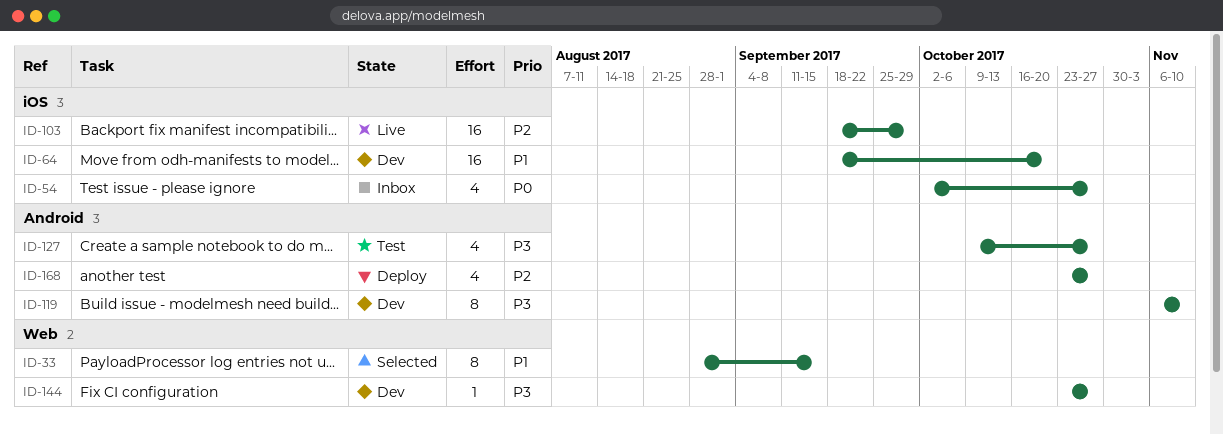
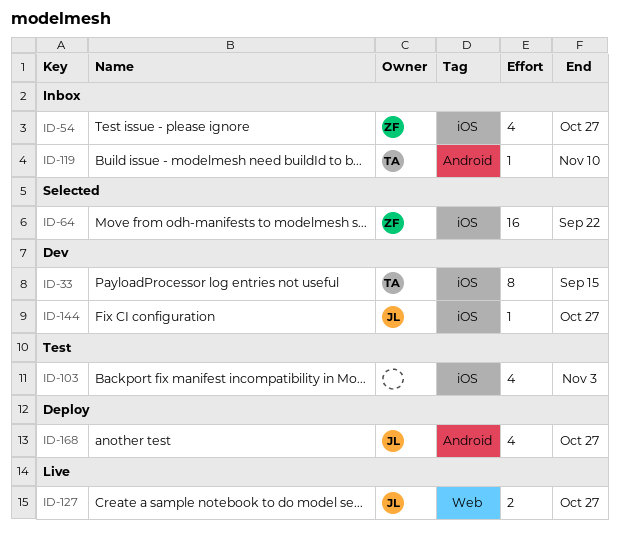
ID-33, status: Selected -> Dev
ID-33, label: Web -> iOS
ID-64, status: Dev -> Selected
ID-64, due: Oct 20 -> Sep 22
ID-103, status: Live -> Test
ID-103, estimate: 16 -> 4
ID-103, due: Sep 29 -> Nov 3
ID-119, status: Dev -> Inbox
ID-119, estimate: 8 -> 1
ID-127, status: Test -> Live
ID-127, label: Android -> Web
ID-127, estimate: 4 -> 2
ID-144, label: Web -> iOS

